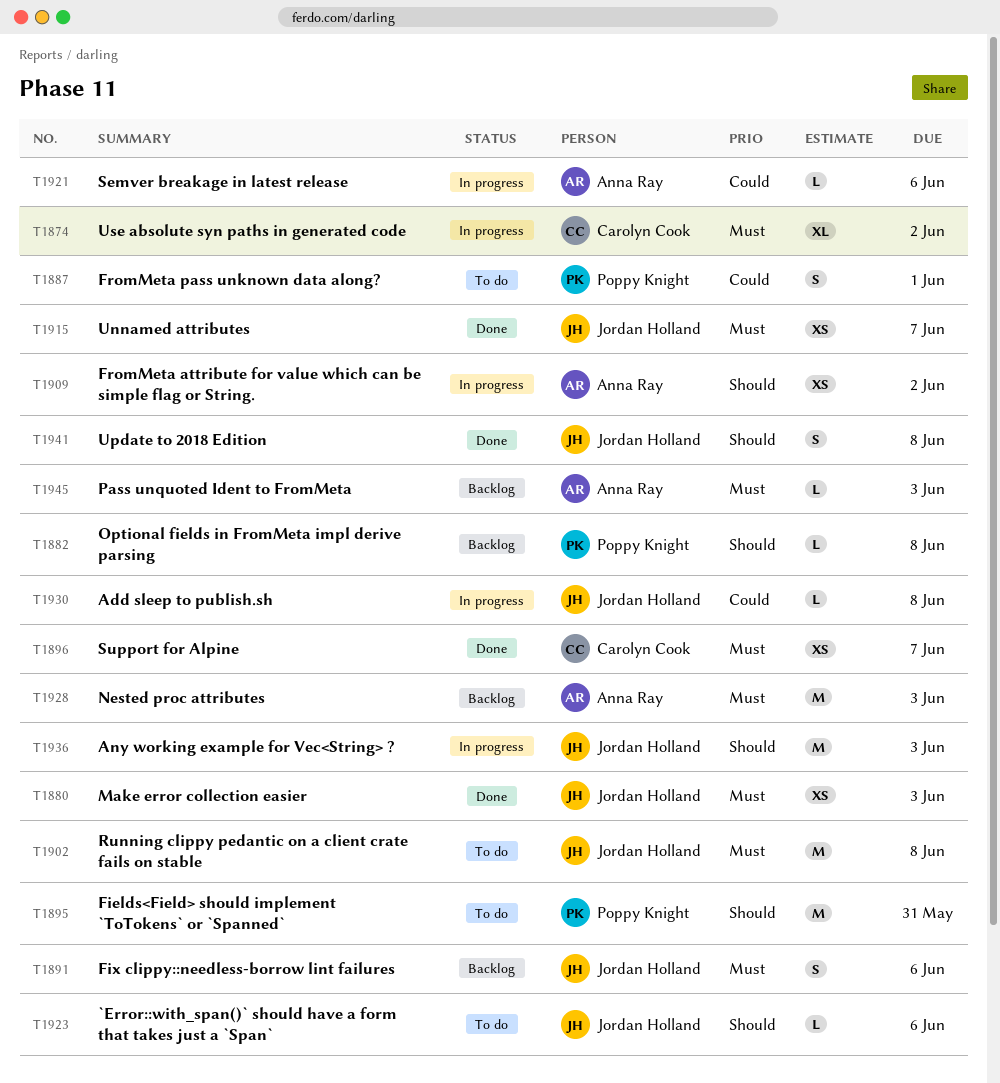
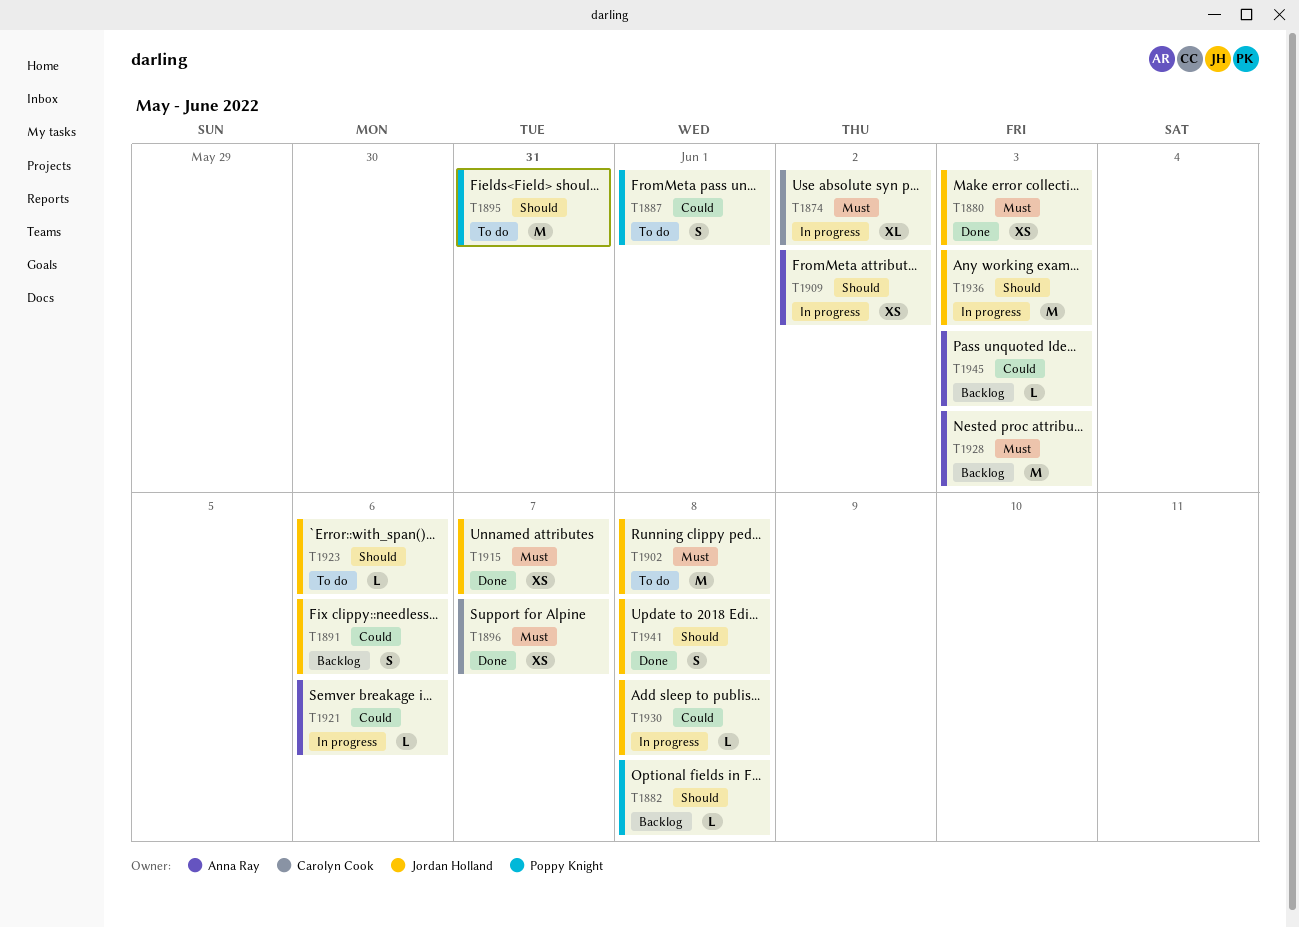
T1891, priority: Must -> Could
T1945, priority: Must -> Could

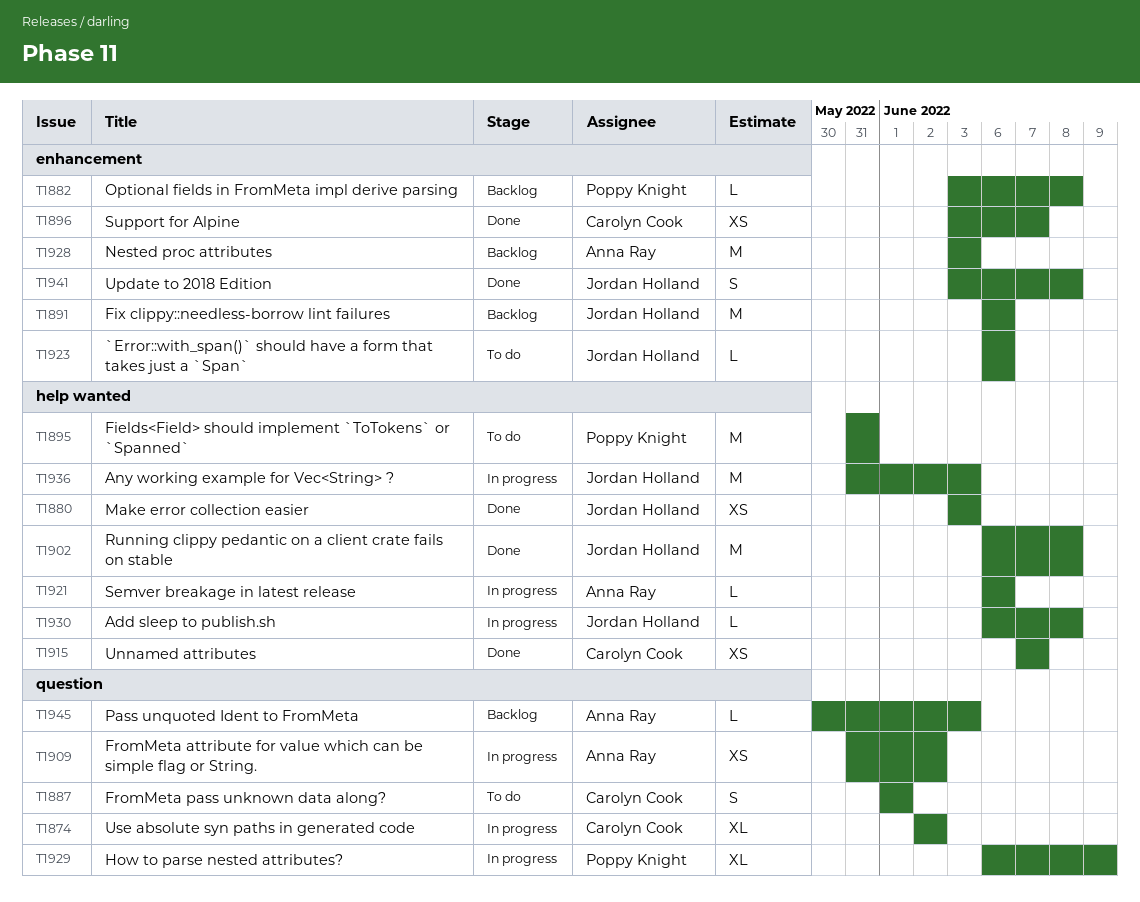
T1887, owner: Poppy Knight -> Carolyn Cook
T1891, estimate: S -> M
T1902, status: To do -> Done
T1915, owner: Jordan Holland -> Carolyn Cook
T1929: none -> present

